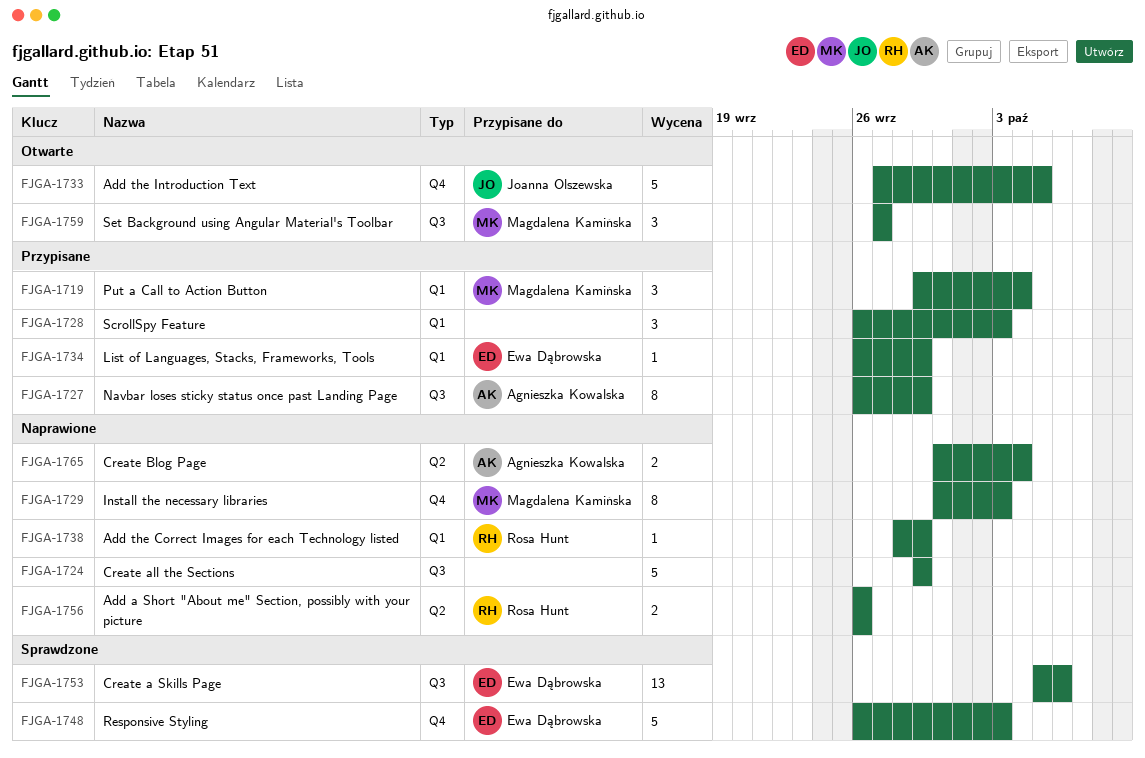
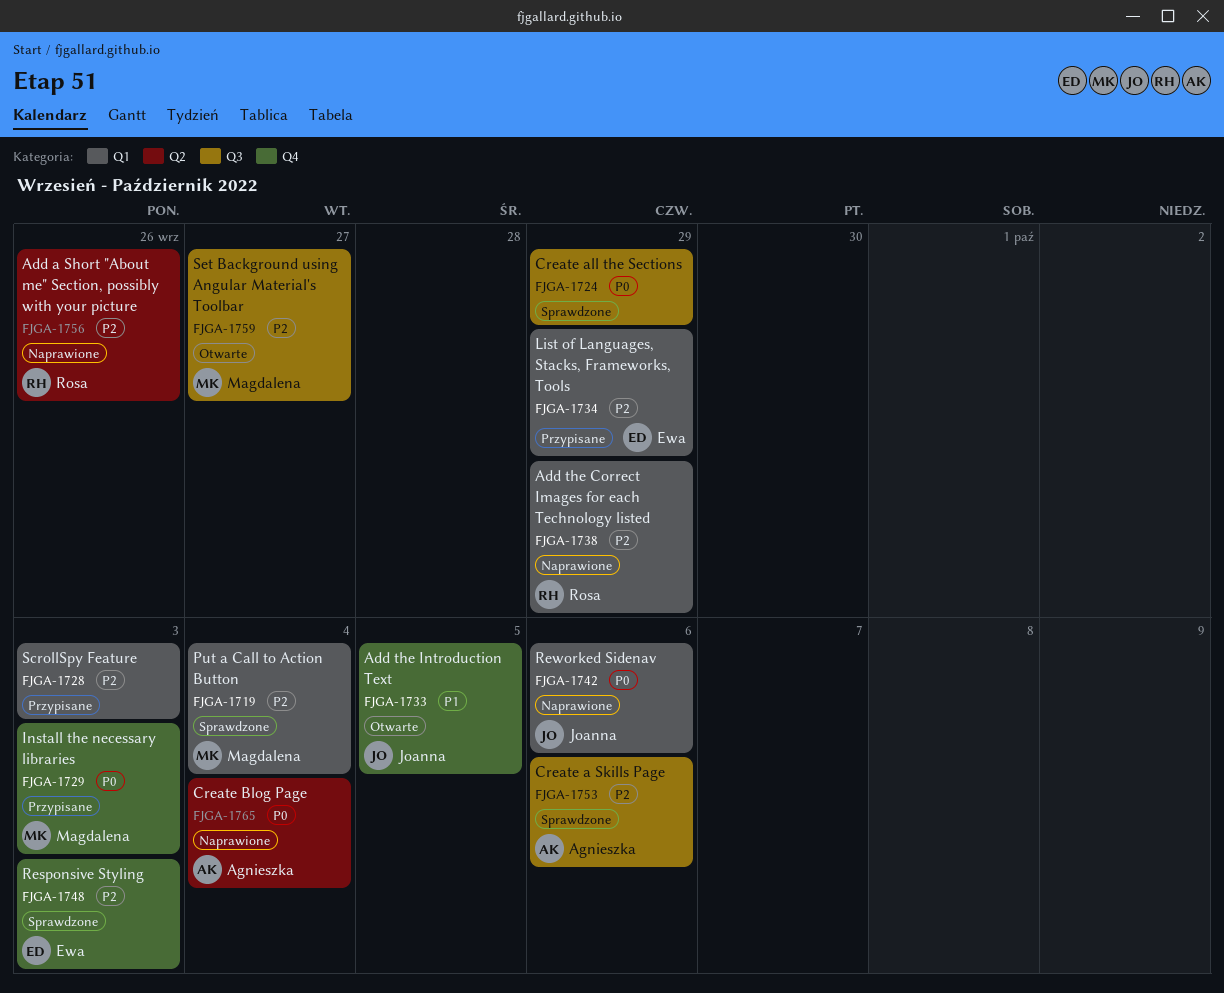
FJGA-1719, status: Przypisane -> Sprawdzone
FJGA-1724, status: Naprawione -> Sprawdzone
FJGA-1727: present -> none
FJGA-1729, status: Naprawione -> Przypisane
FJGA-1742: none -> present
FJGA-1753, owner: Ewa Dąbrowska -> Agnieszka Kowalska

